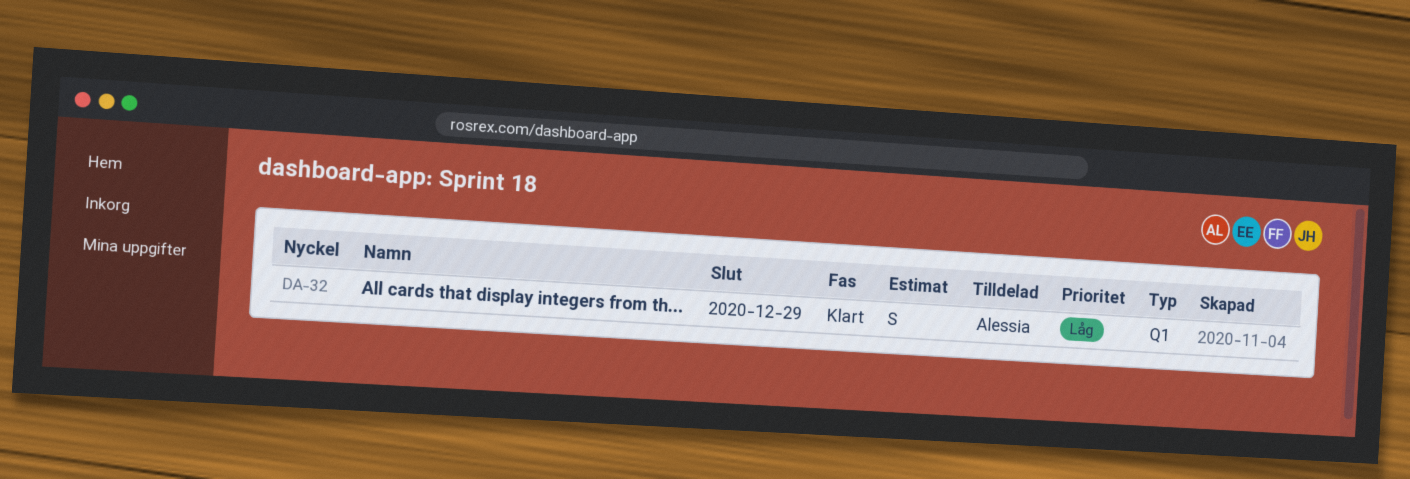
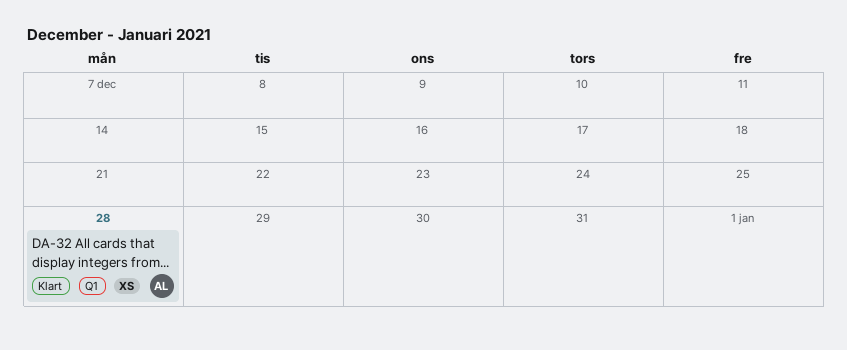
DA-32, estimate: S -> XS
DA-32, due: Dec 29 -> Dec 28

